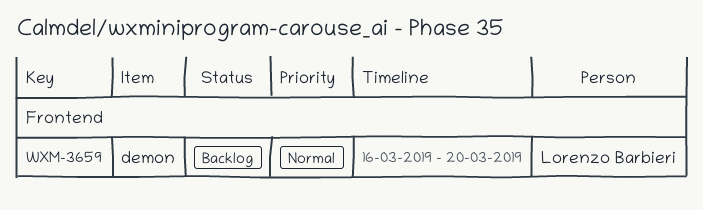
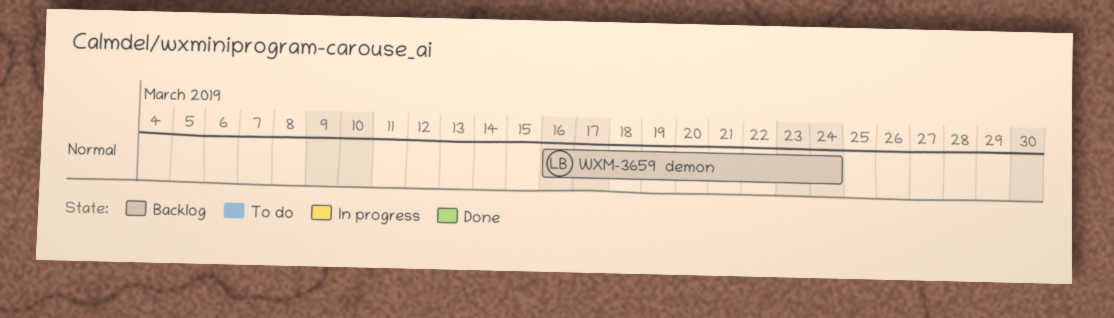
WXM-3659, due: Mar 20 -> Mar 24

